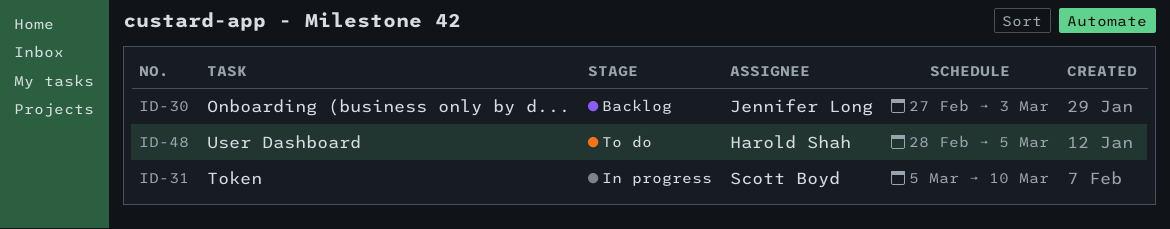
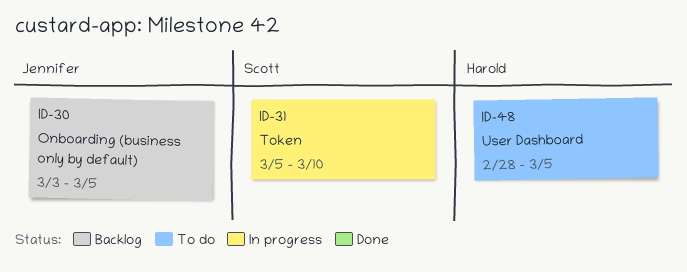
ID-30, start: Feb 27 -> Mar 3
ID-30, due: Mar 3 -> Mar 5

